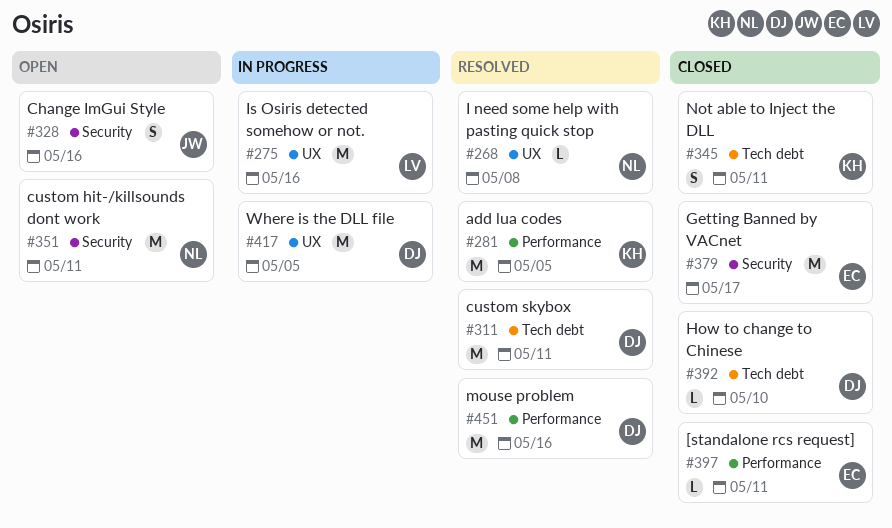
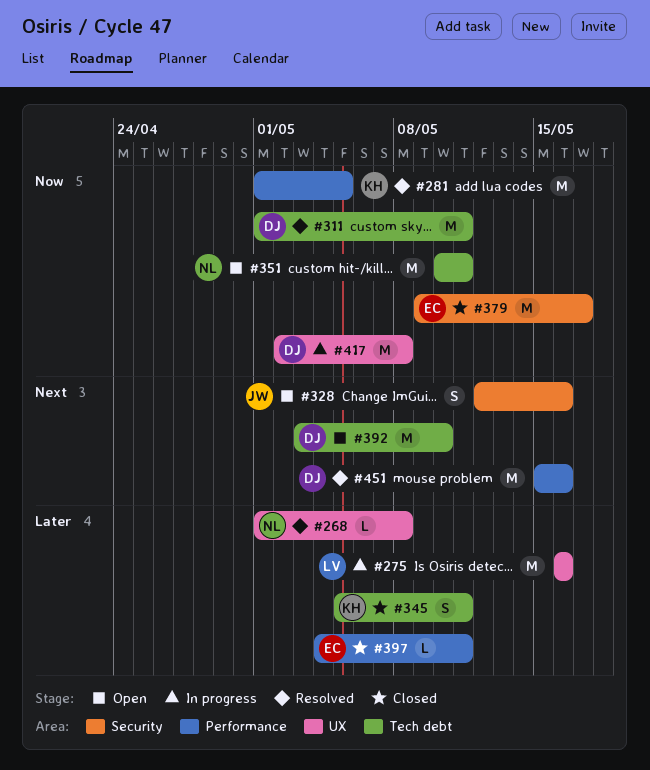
#351, label: Security -> Tech debt
#392, status: Closed -> Open
#392, estimate: L -> M
#417, due: May 5 -> May 8

